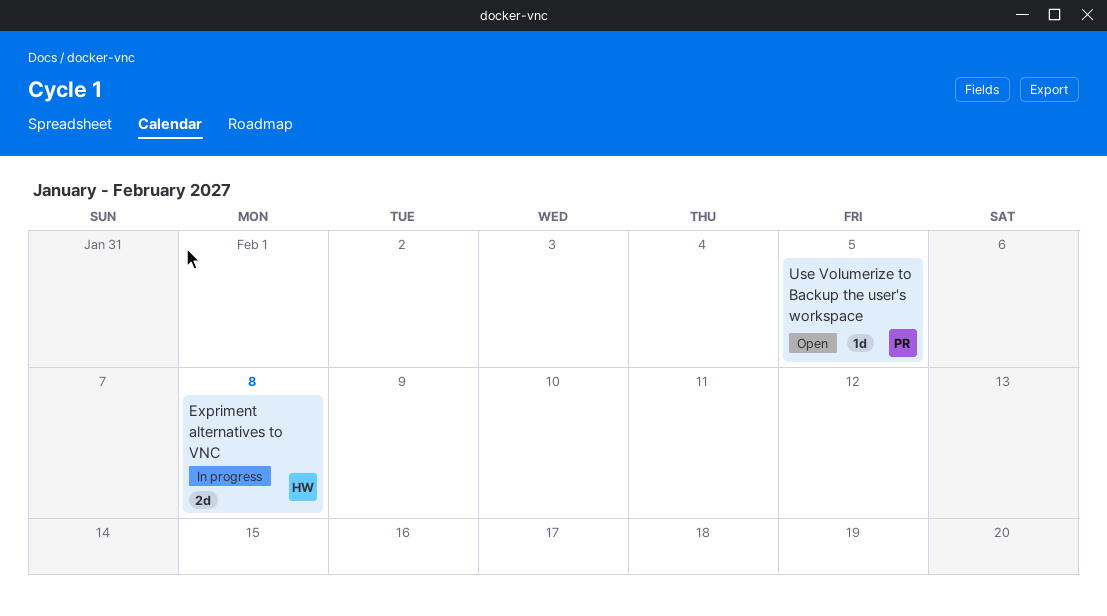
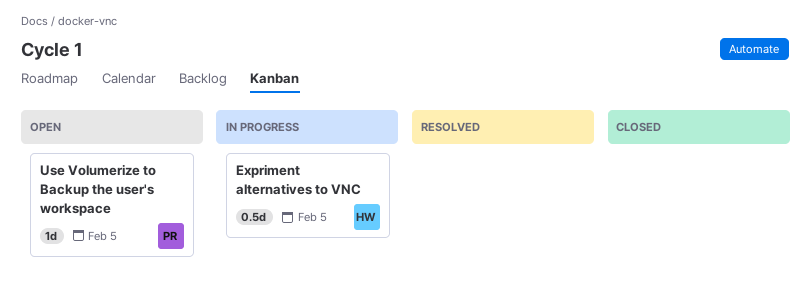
Expriment alternatives to VNC, estimate: 2d -> 0.5d
Expriment alternatives to VNC, due: Feb 8 -> Feb 5

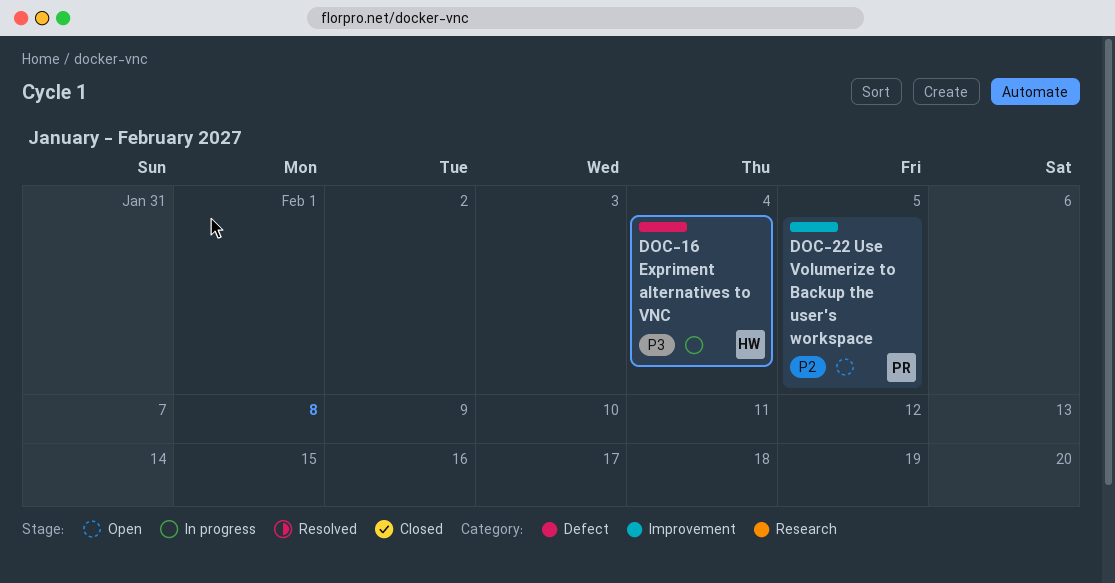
Expriment alternatives to VNC, due: Feb 5 -> Feb 4

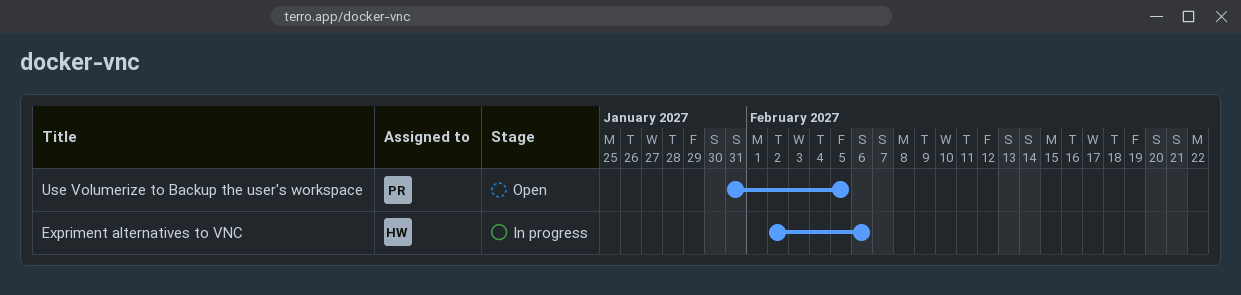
Expriment alternatives to VNC, due: Feb 4 -> Feb 6

